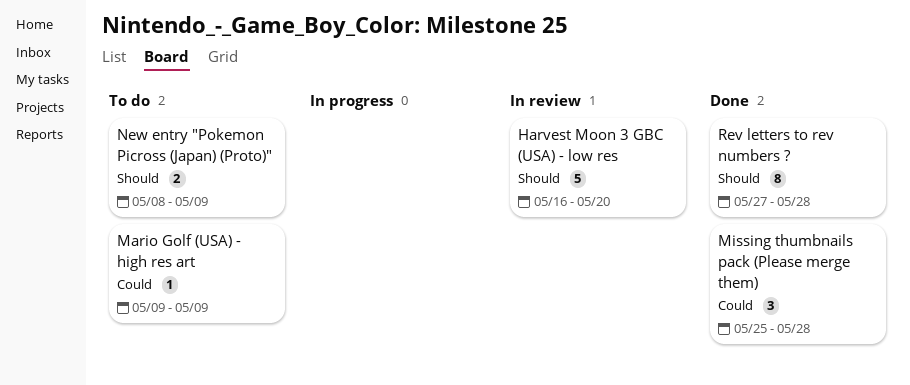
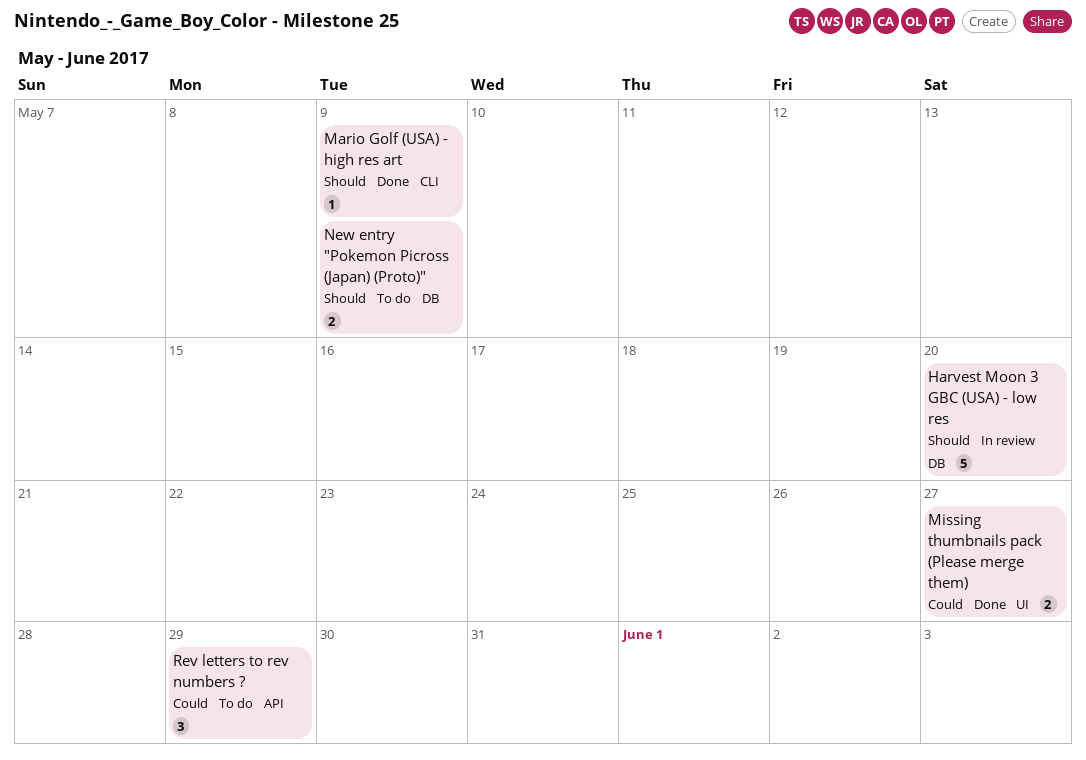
Mario Golf (USA) - high res art, status: To do -> Done
Mario Golf (USA) - high res art, priority: Could -> Should
Missing thumbnails pack (Please merge them), estimate: 3 -> 2
Missing thumbnails pack (Please merge them), due: May 28 -> May 27
Rev letters to rev numbers ?, status: Done -> To do
Rev letters to rev numbers ?, priority: Should -> Could
Rev letters to rev numbers ?, estimate: 8 -> 3
Rev letters to rev numbers ?, due: May 28 -> May 29

